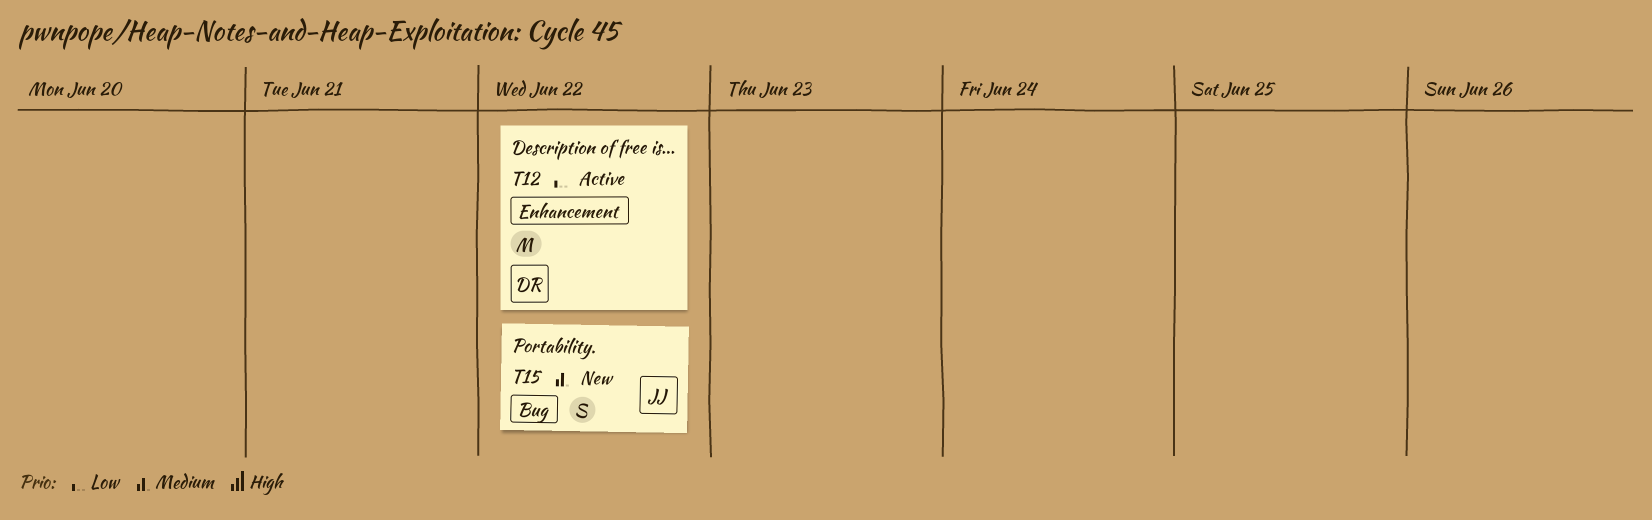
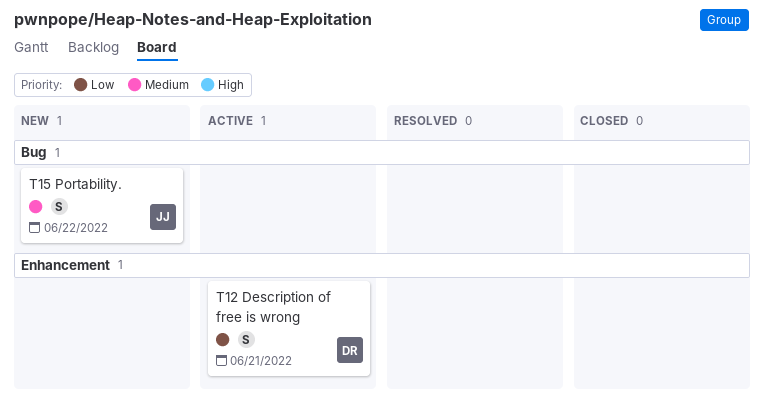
T12, estimate: M -> S
T12, due: Jun 22 -> Jun 21

